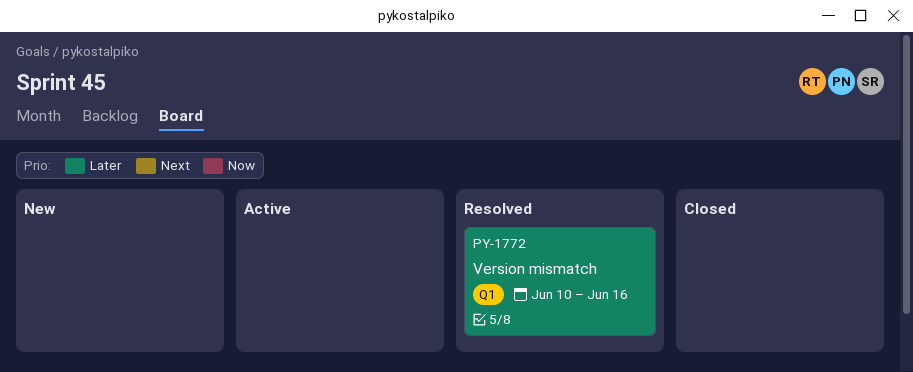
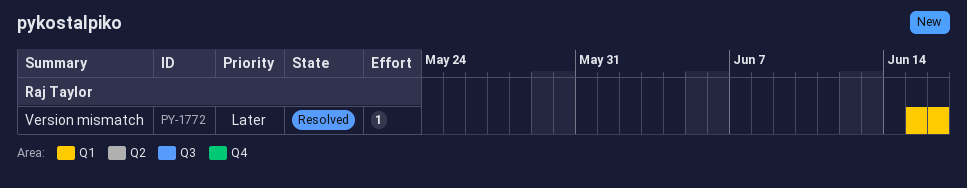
PY-1772, start: Jun 10 -> Jun 15

